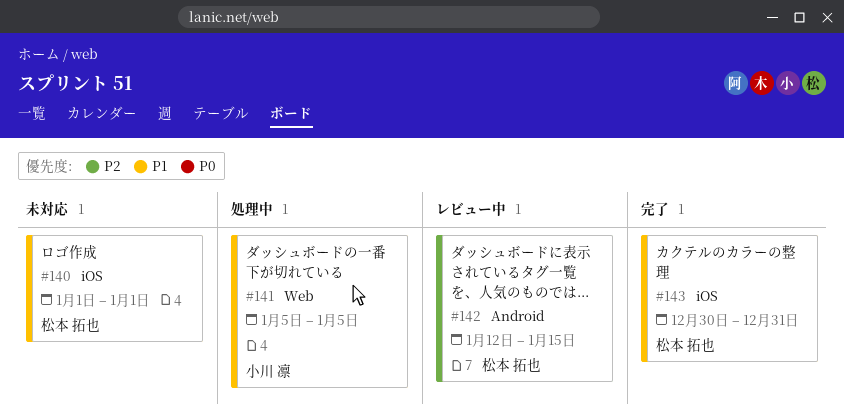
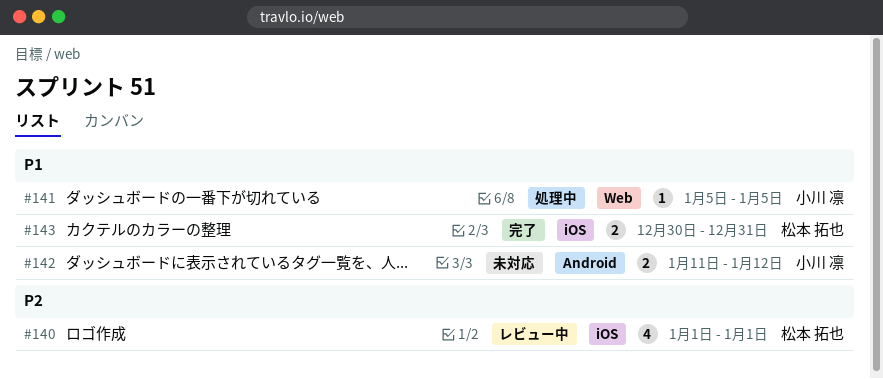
#140, status: 未対応 -> レビュー中
#140, priority: P1 -> P2
#142, status: レビュー中 -> 未対応
#142, owner: 松本 拓也 -> 小川 凛
#142, priority: P2 -> P1
#142, start: Jan 12 -> Jan 11
#142, due: Jan 15 -> Jan 12

